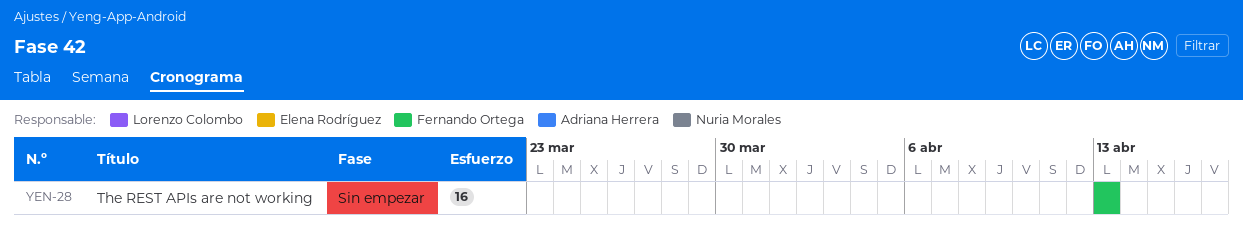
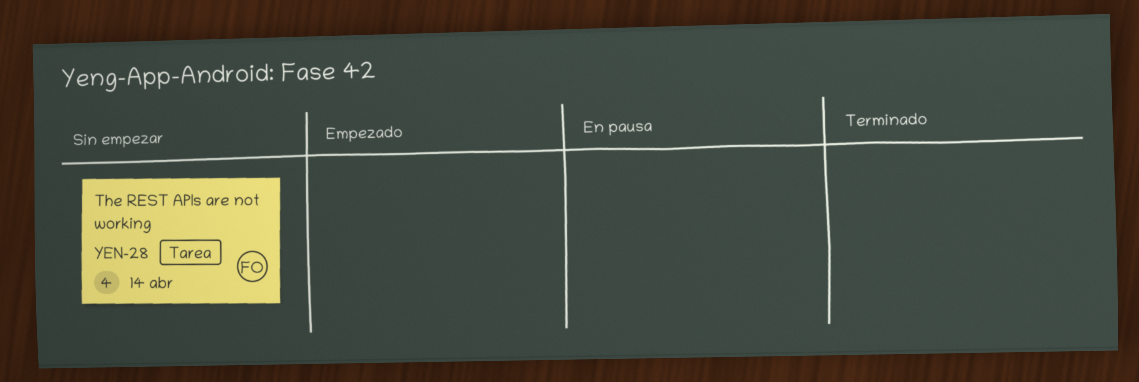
YEN-28, estimate: 16 -> 4
YEN-28, due: Apr 13 -> Apr 14

